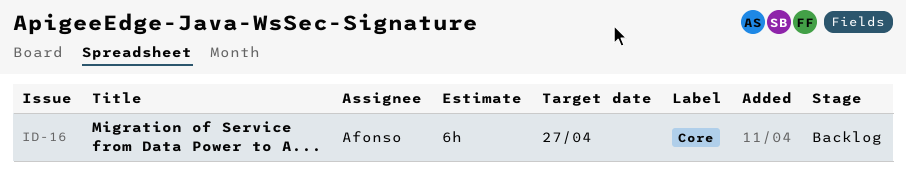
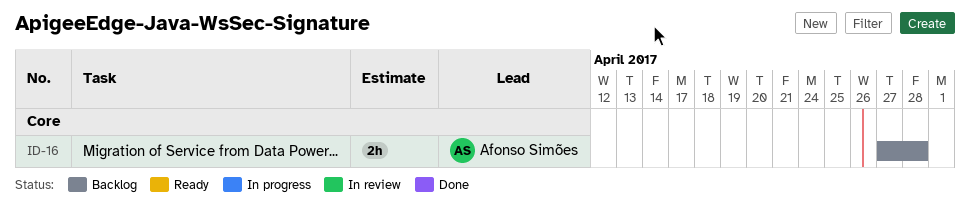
ID-16, estimate: 6h -> 2h
ID-16, due: Apr 27 -> Apr 28

